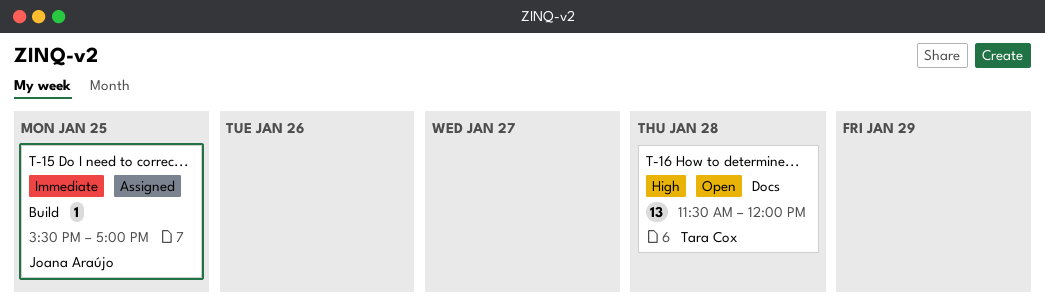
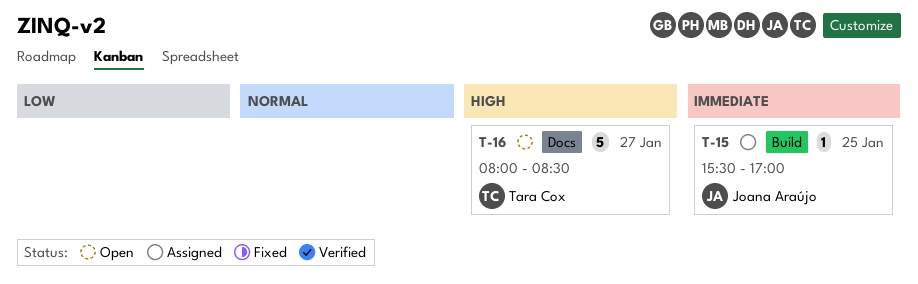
T-16, estimate: 13 -> 5
T-16, day: Jan 28 -> Jan 27
T-16, begins: 11:30 -> 08:00
T-16, ends: 12:00 -> 08:30

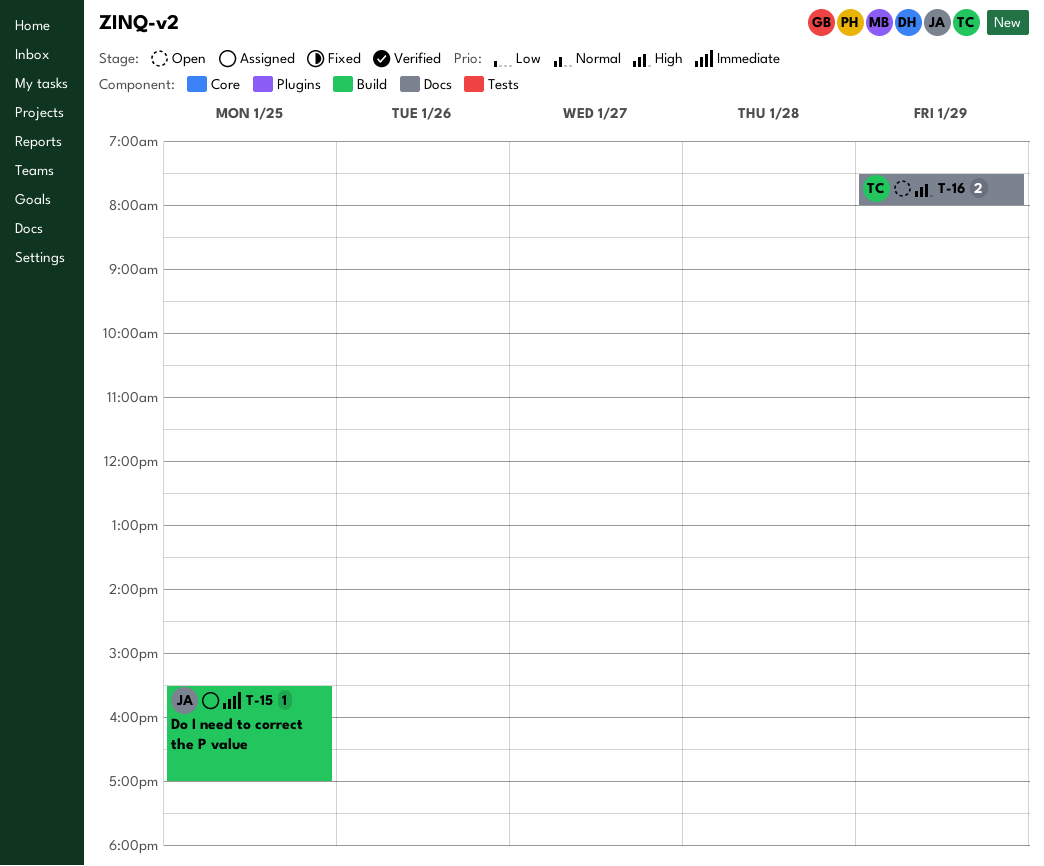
T-16, estimate: 5 -> 2
T-16, day: Jan 27 -> Jan 29
T-16, begins: 08:00 -> 07:30
T-16, ends: 08:30 -> 08:00

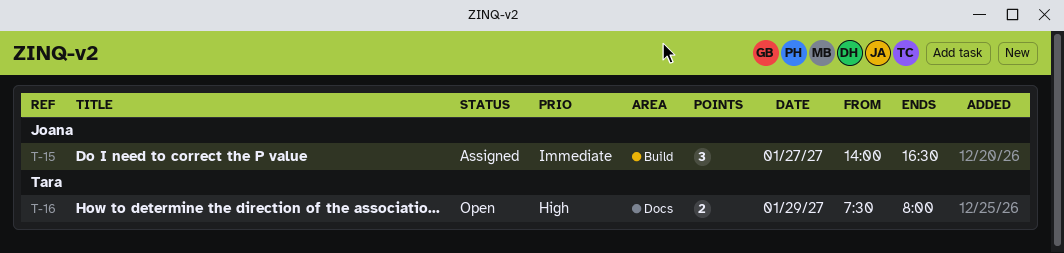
T-15, estimate: 1 -> 3
T-15, day: Jan 25 -> Jan 27
T-15, begins: 15:30 -> 14:00
T-15, ends: 17:00 -> 16:30

